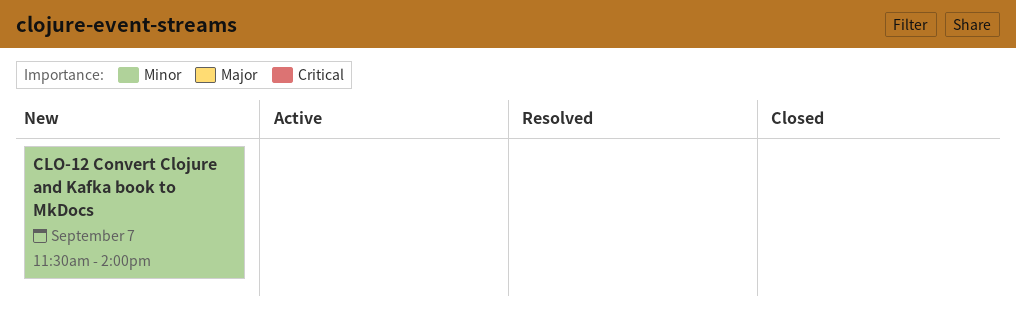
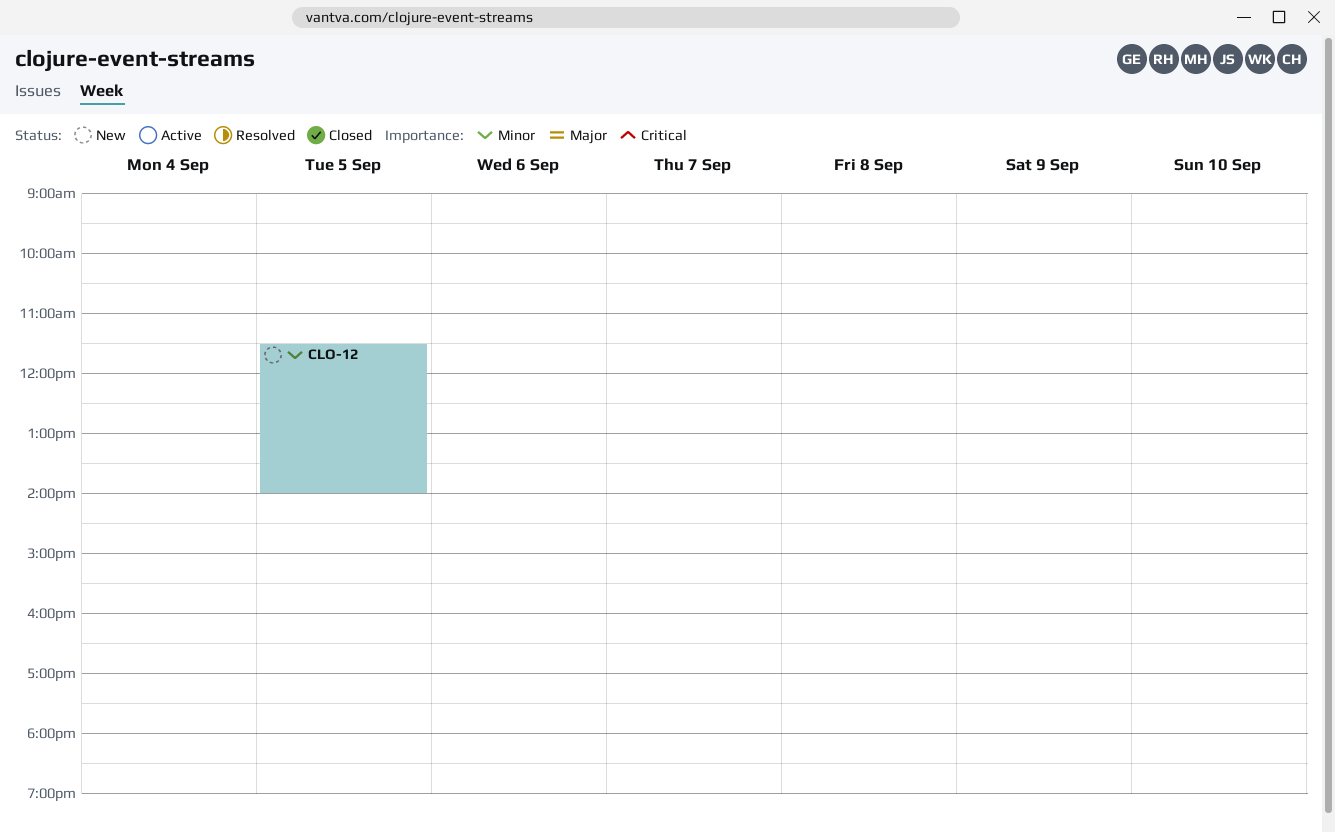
CLO-12, day: Sep 7 -> Sep 5

